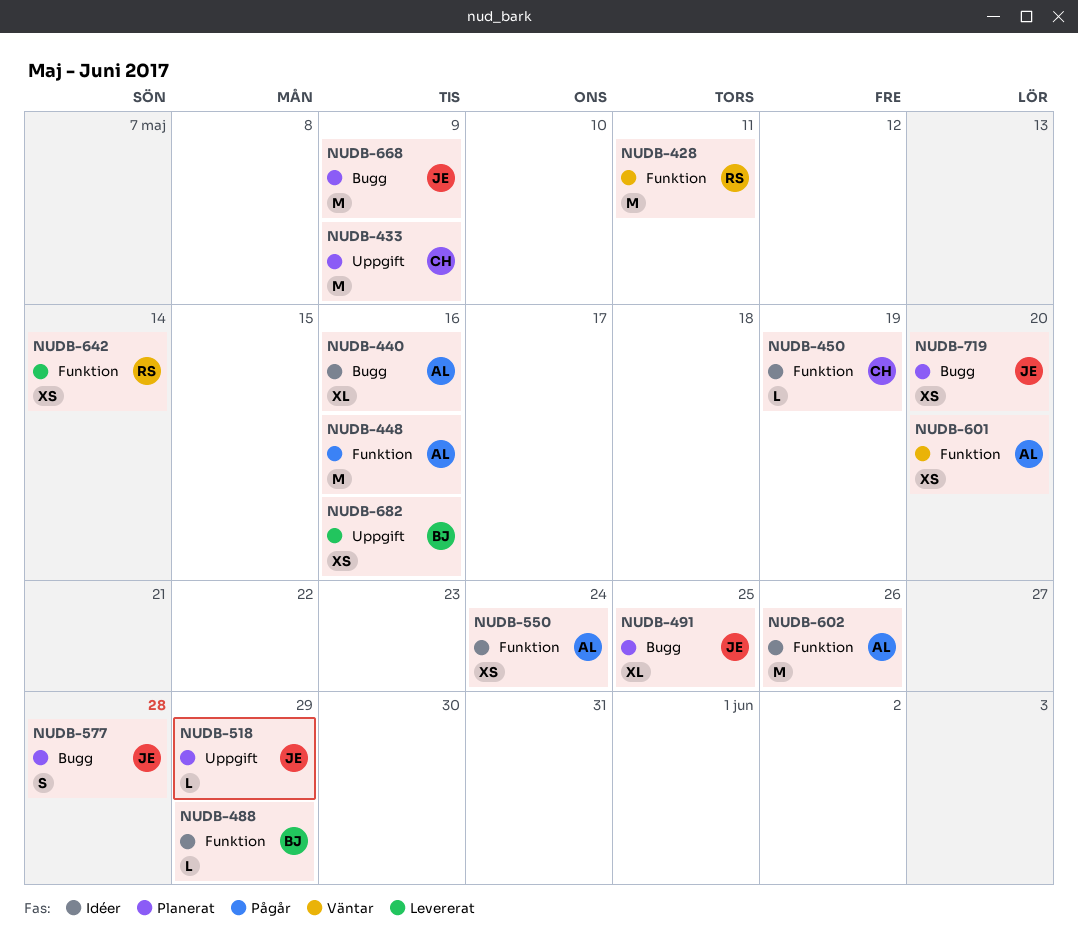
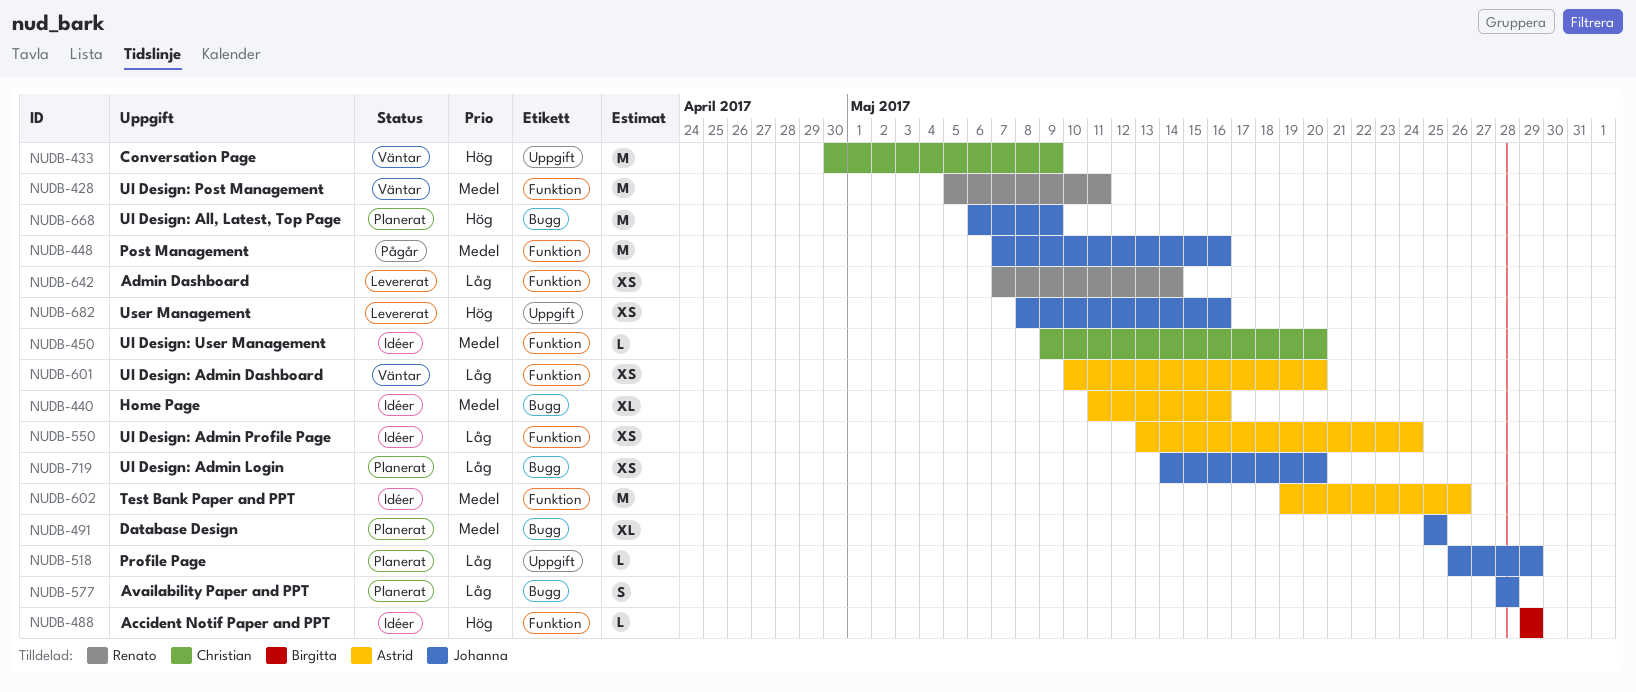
NUDB-433, status: Planerat -> Väntar
NUDB-448, owner: Astrid -> Johanna
NUDB-450, due: May 19 -> May 20
NUDB-682, owner: Birgitta -> Johanna

